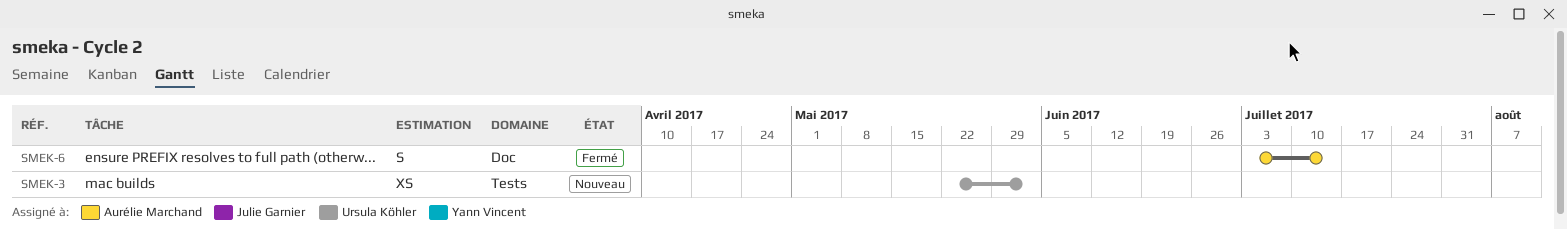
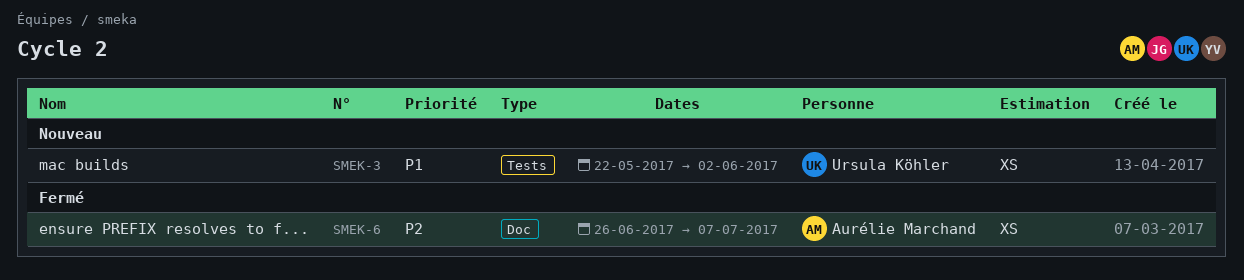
SMEK-6, estimate: S -> XS
SMEK-6, start: Jul 3 -> Jun 26
SMEK-6, due: Jul 14 -> Jul 7

